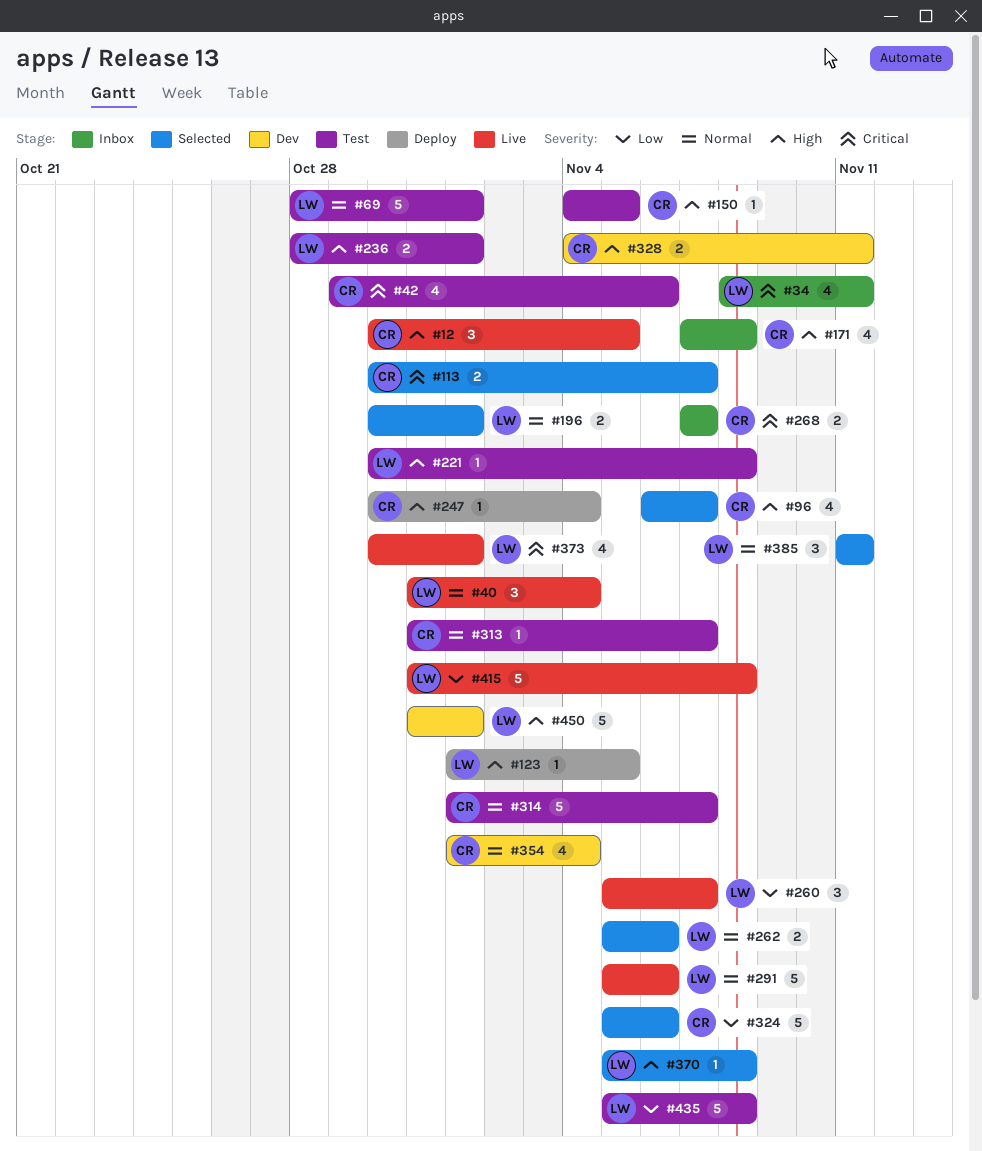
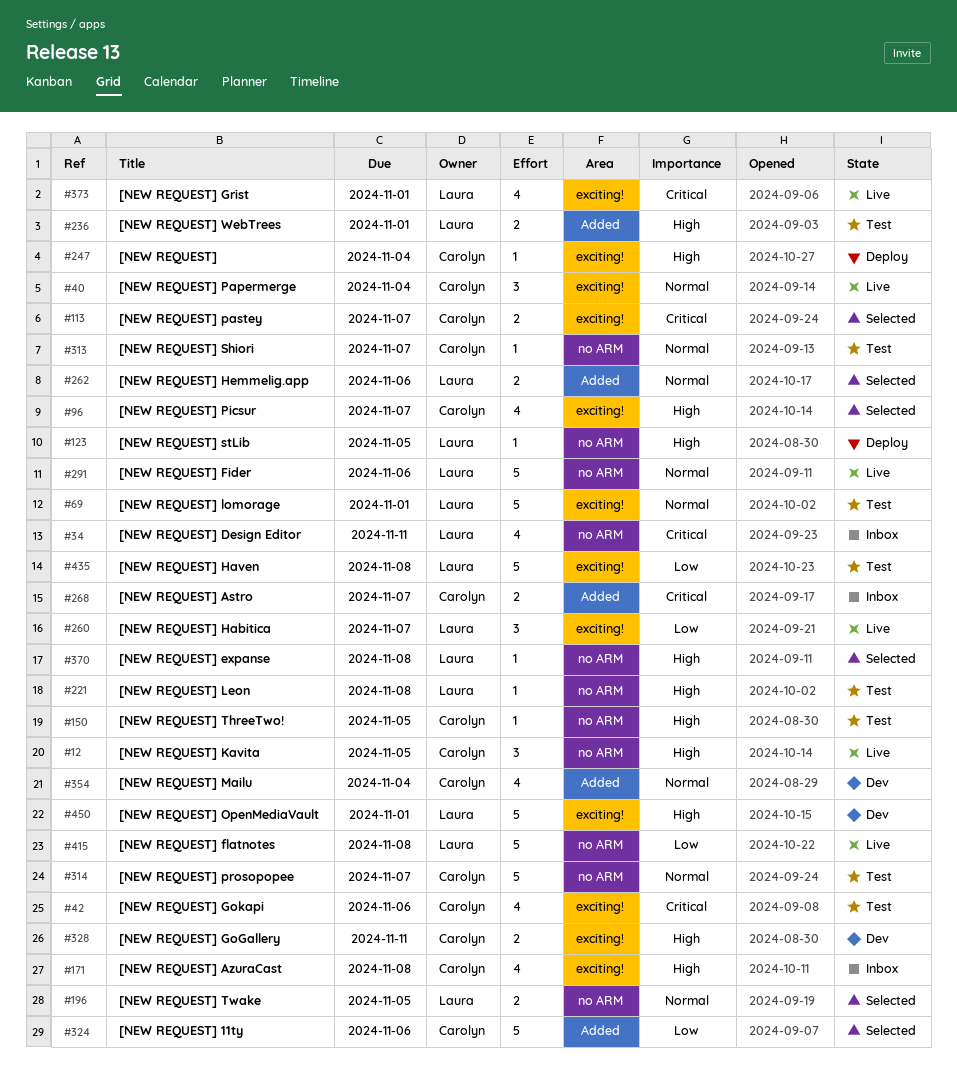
#40, owner: Laura -> Carolyn
#196, due: Nov 1 -> Nov 5
#385: present -> none

